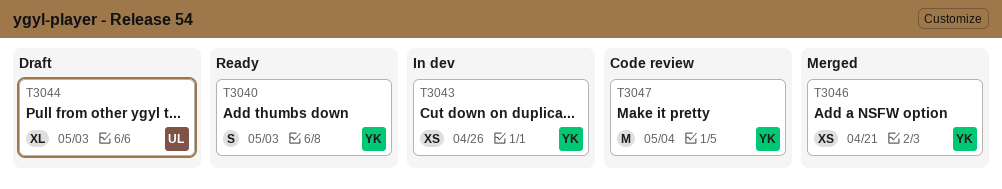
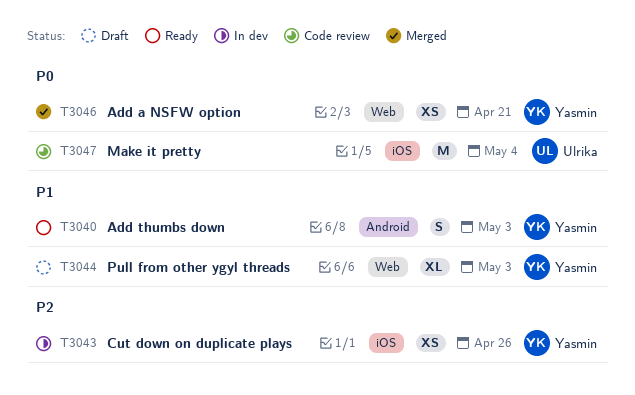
T3044, owner: Ulrika -> Yasmin
T3047, owner: Yasmin -> Ulrika

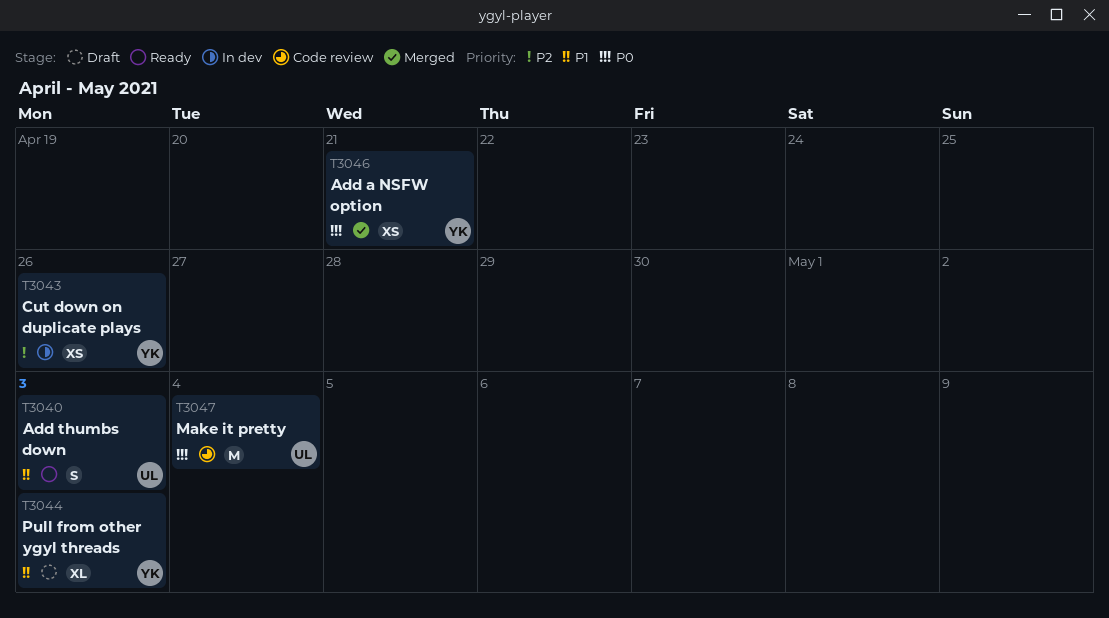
T3040, owner: Yasmin -> Ulrika

